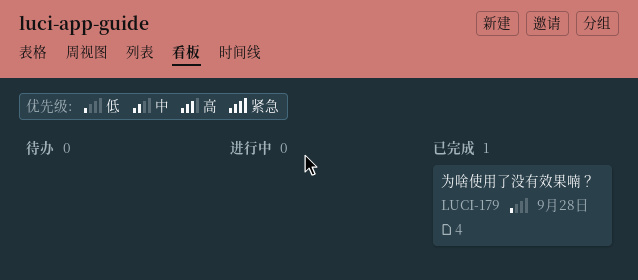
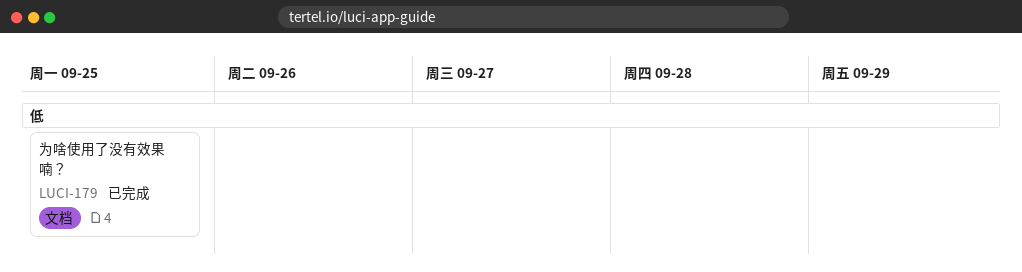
LUCI-179, due: Sep 28 -> Sep 25

